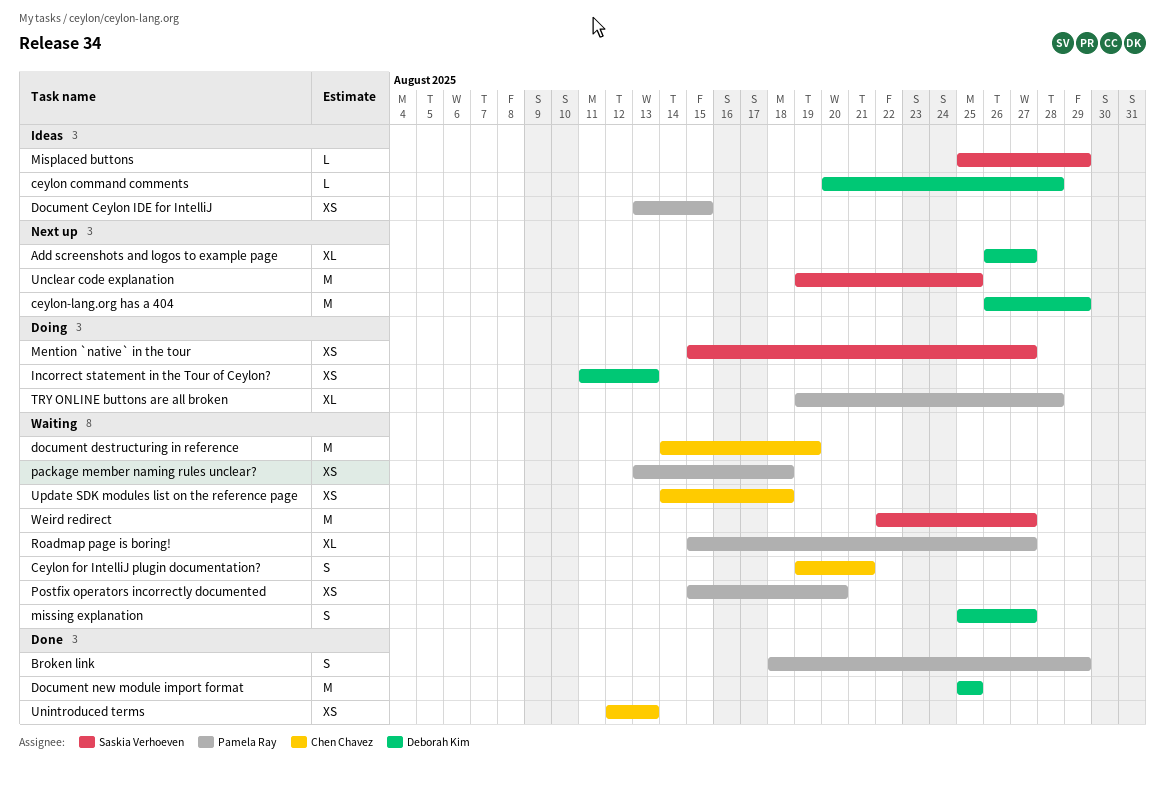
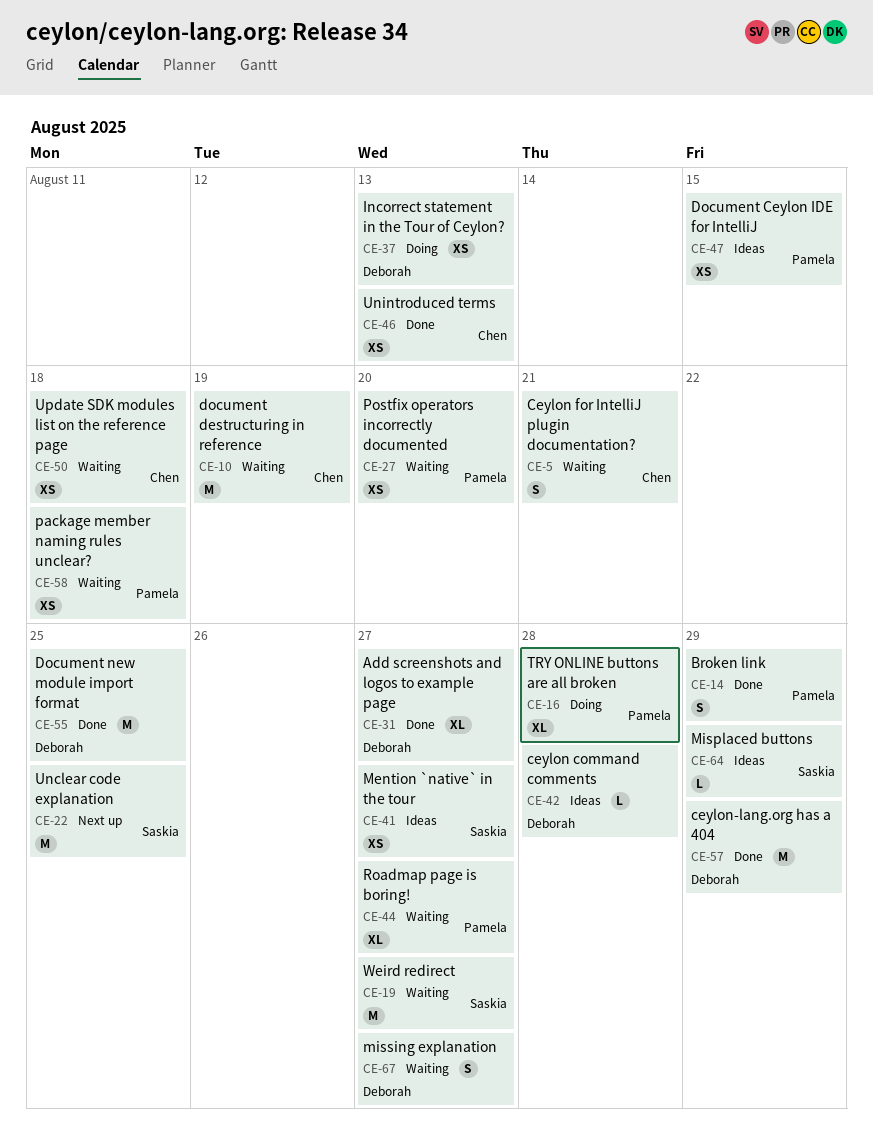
Add screenshots and logos to example page, status: Next up -> Done
ceylon-lang.org has a 404, status: Next up -> Done
Mention `native` in the tour, status: Doing -> Ideas

